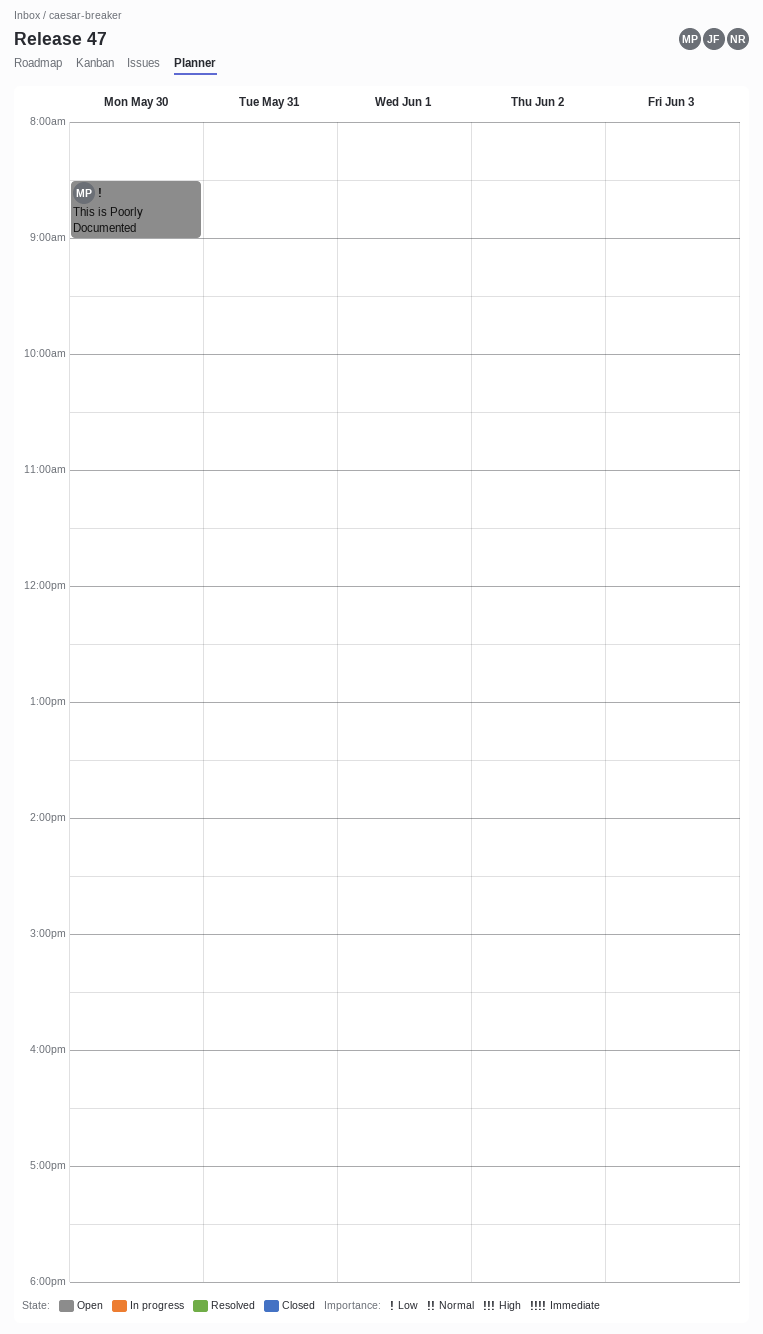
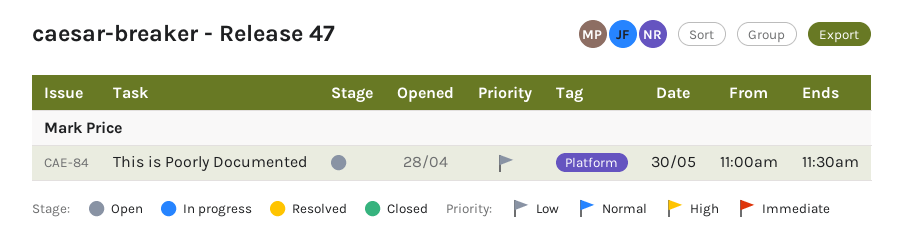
This is Poorly Documented, begins: 08:30 -> 11:00
This is Poorly Documented, ends: 09:00 -> 11:30

